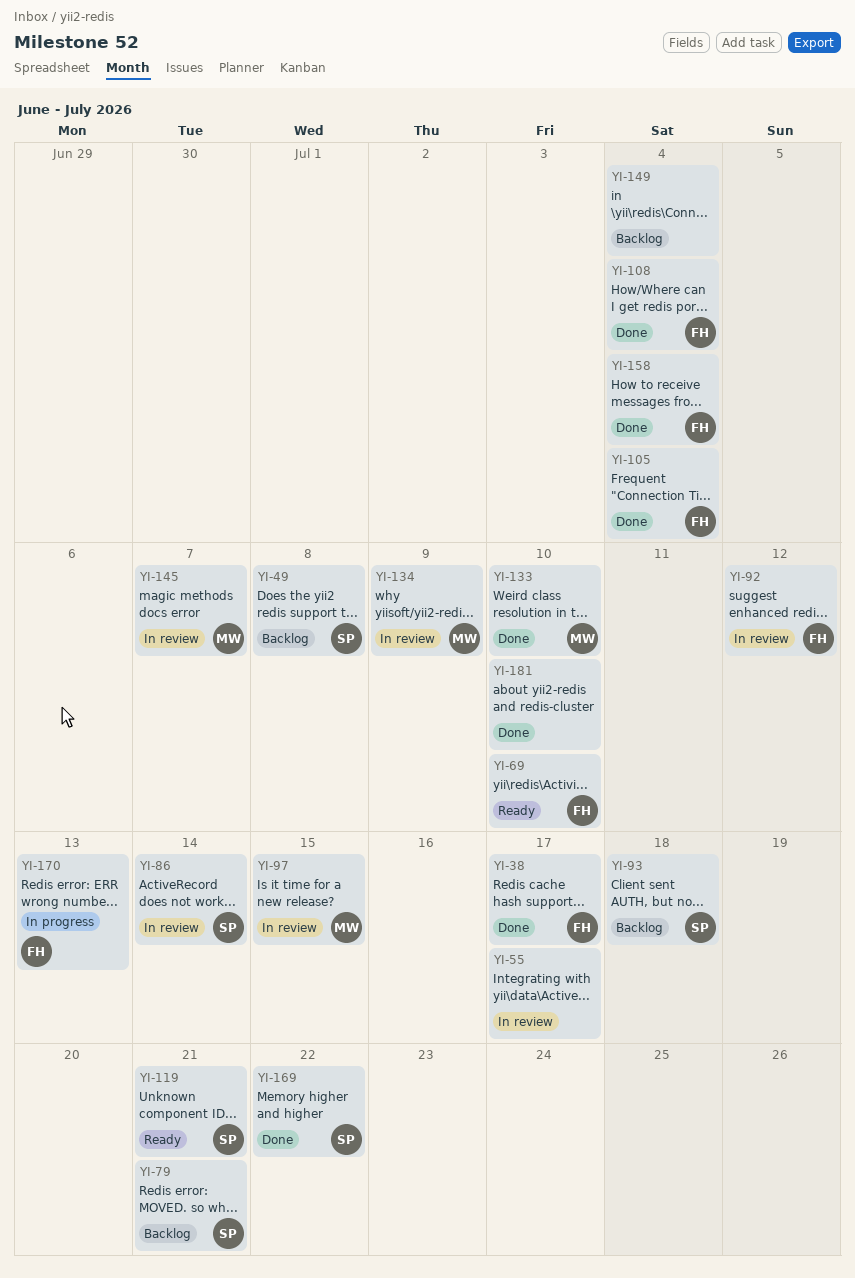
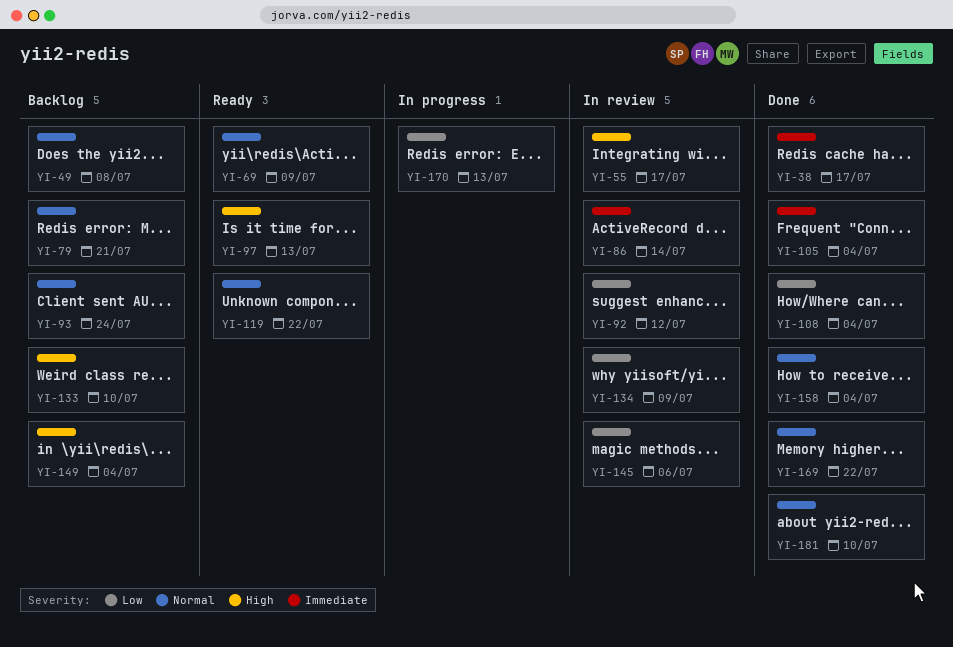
YI-69, due: Jul 10 -> Jul 9
YI-93, due: Jul 18 -> Jul 24
YI-97, status: In review -> Ready
YI-97, due: Jul 15 -> Jul 13
YI-119, due: Jul 21 -> Jul 22
YI-133, status: Done -> Backlog
YI-145, due: Jul 7 -> Jul 6

